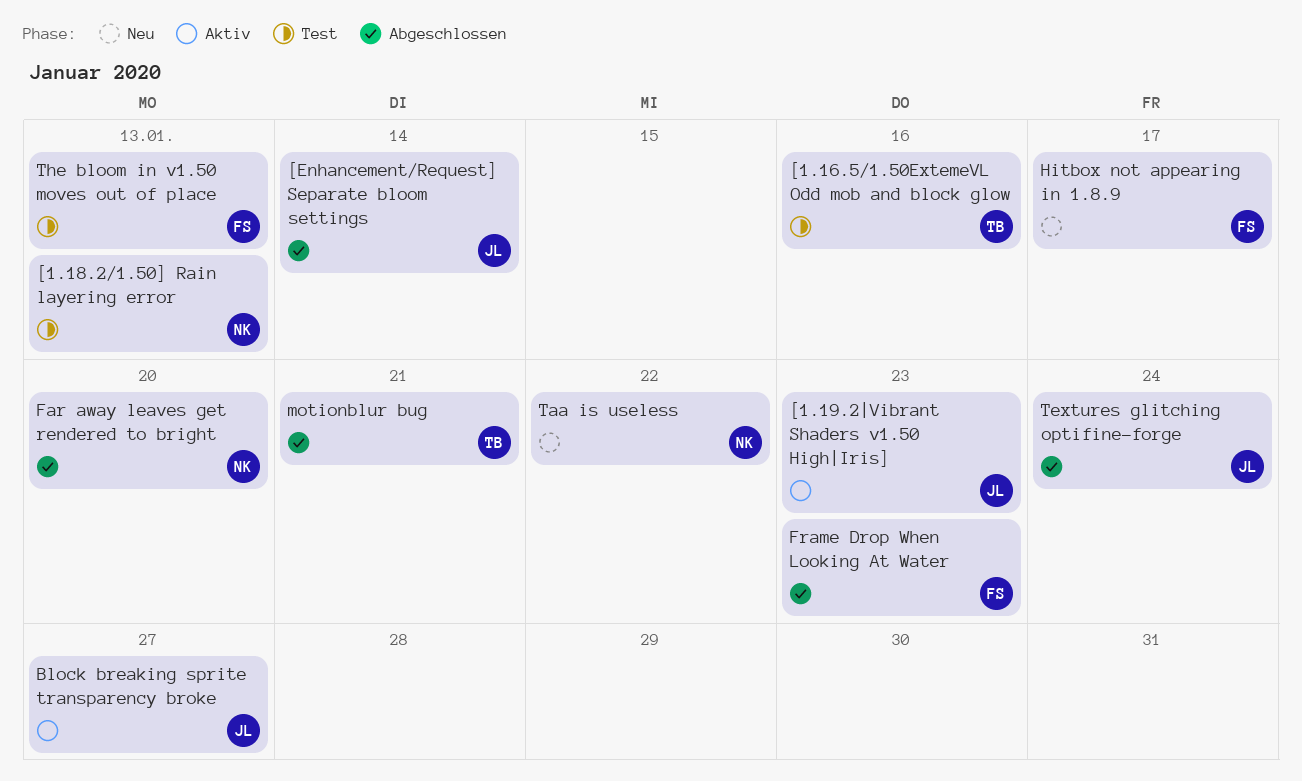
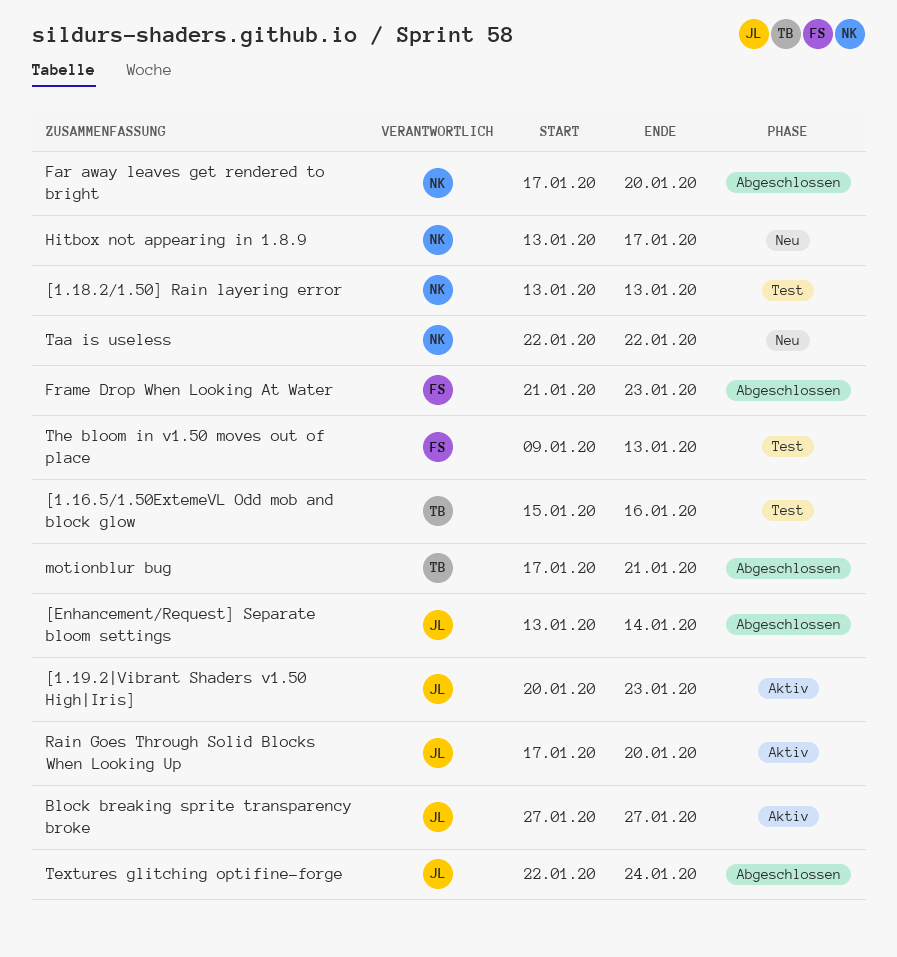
Hitbox not appearing in 1.8.9, owner: FS -> NK
Rain Goes Through Solid Blocks When Looking Up: none -> present

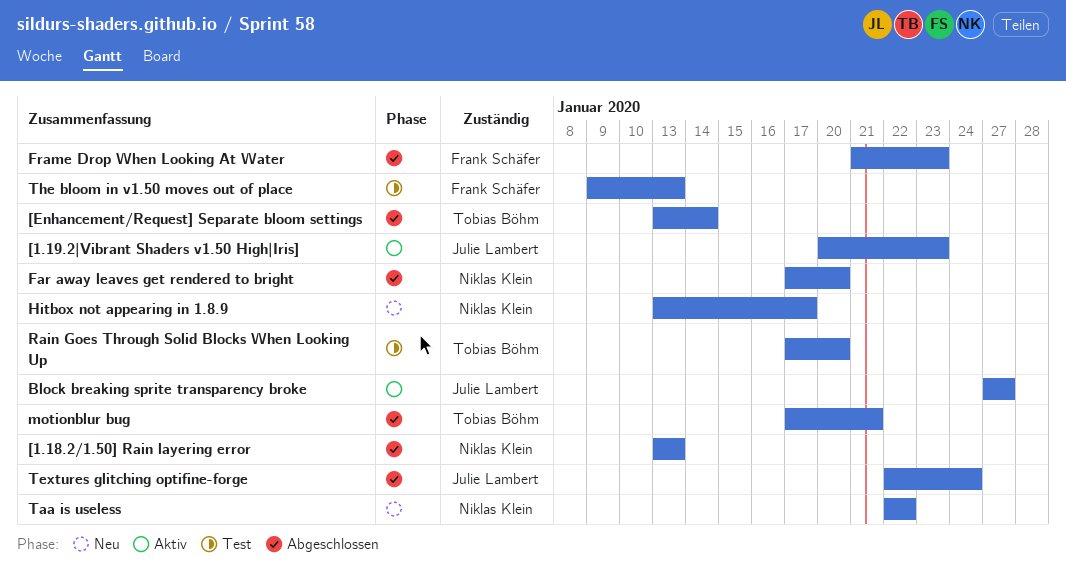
[1.16.5/1.50ExtemeVL Odd mob and block glow: present -> none
[1.18.2/1.50] Rain layering error, status: Test -> Abgeschlossen
[Enhancement/Request] Separate bloom settings, owner: Julie Lambert -> Tobias Böhm
Rain Goes Through Solid Blocks When Looking Up, status: Aktiv -> Test
Rain Goes Through Solid Blocks When Looking Up, owner: Julie Lambert -> Tobias Böhm

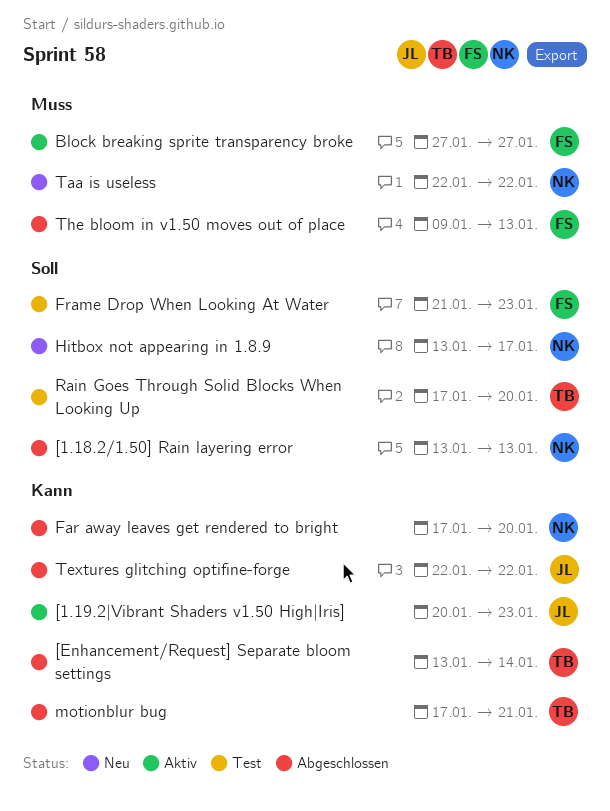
Block breaking sprite transparency broke, owner: Julie Lambert -> Frank Schäfer
Frame Drop When Looking At Water, status: Abgeschlossen -> Test
Textures glitching optifine-forge, due: Jan 24 -> Jan 22
The bloom in v1.50 moves out of place, status: Test -> Abgeschlossen

